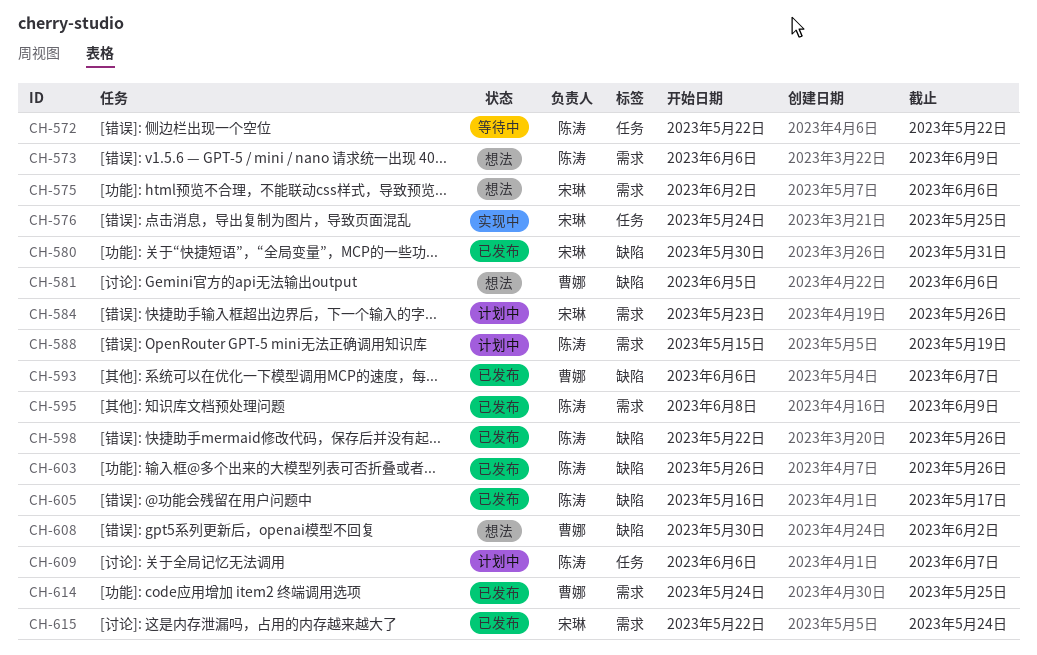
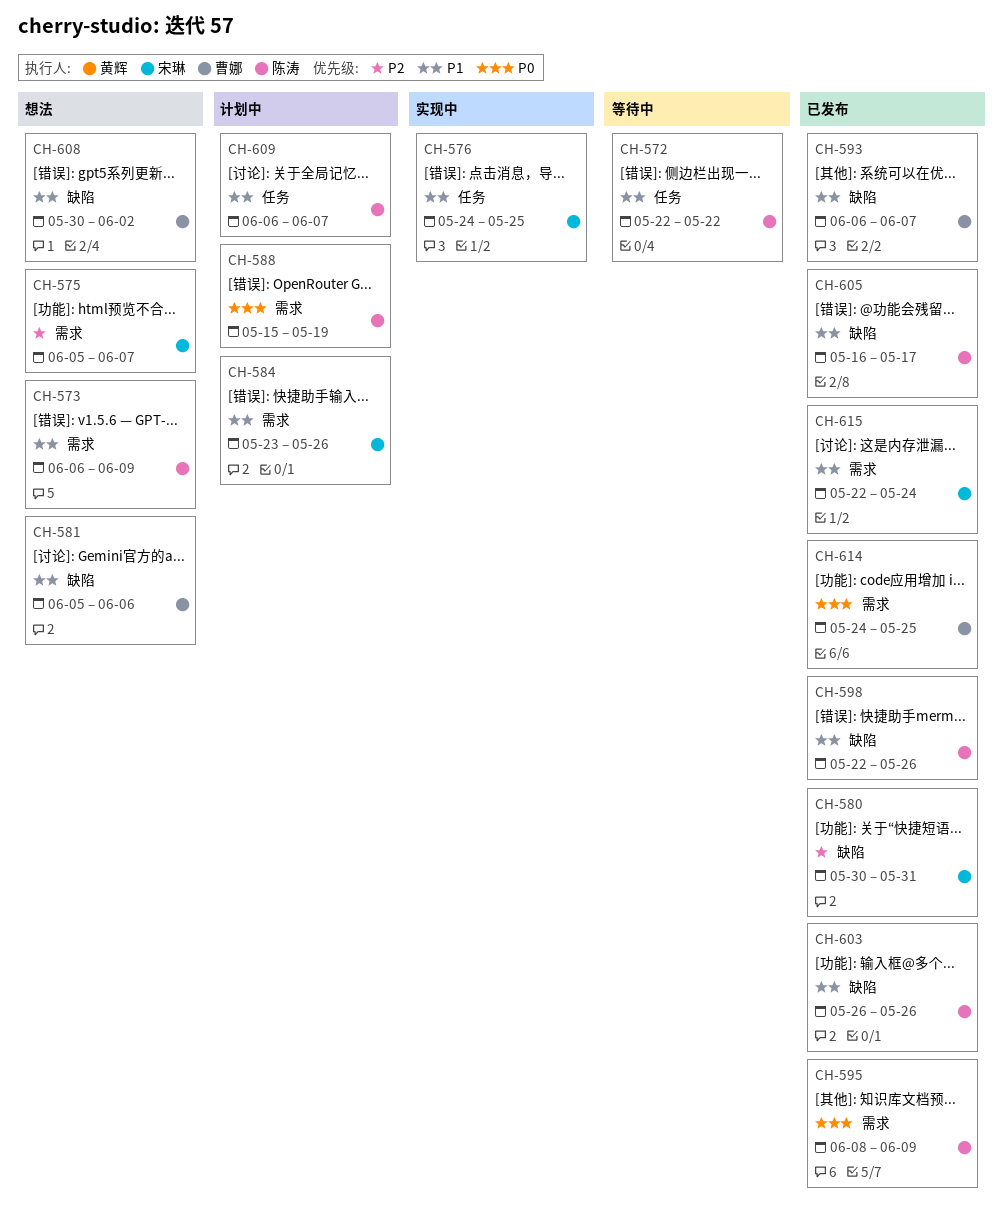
CH-575, start: Jun 2 -> Jun 5
CH-575, due: Jun 6 -> Jun 7

